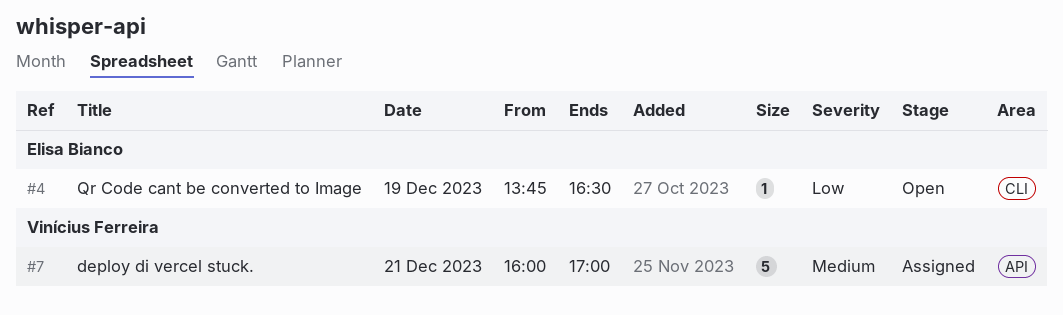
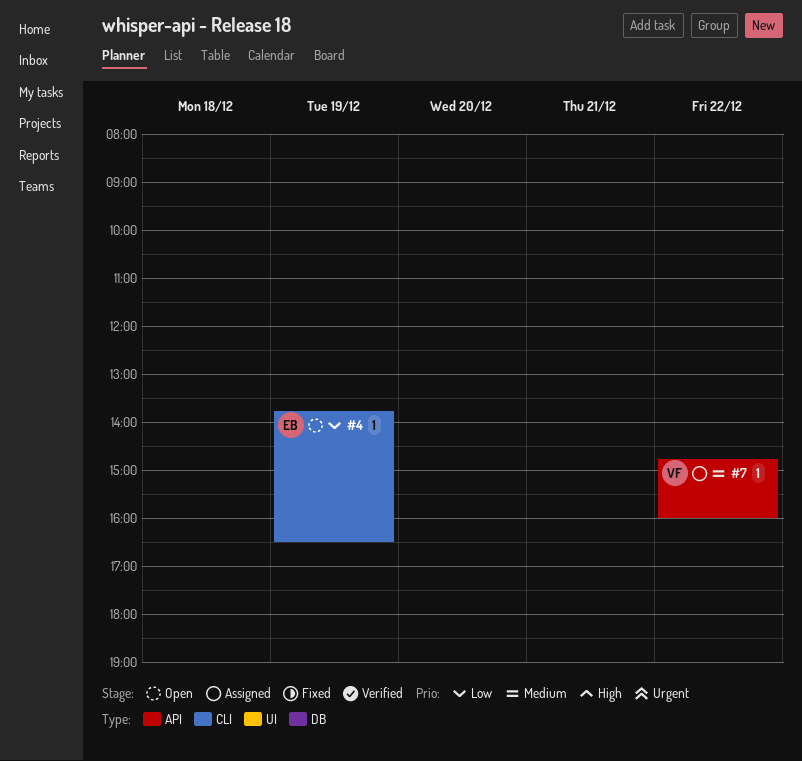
#7, estimate: 5 -> 1
#7, day: Dec 21 -> Dec 22
#7, begins: 16:00 -> 14:45
#7, ends: 17:00 -> 16:00

